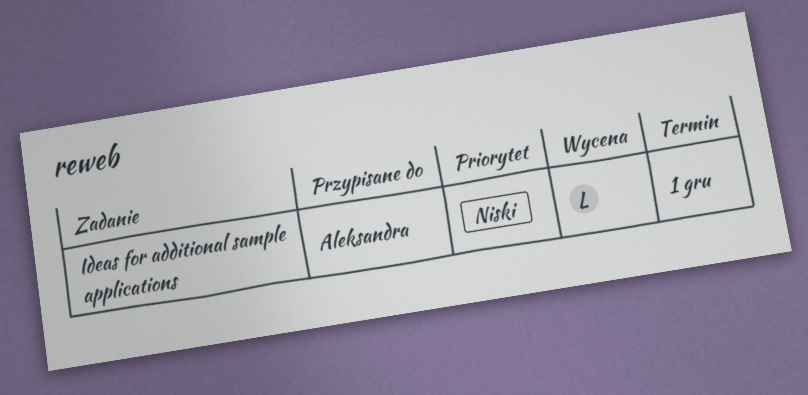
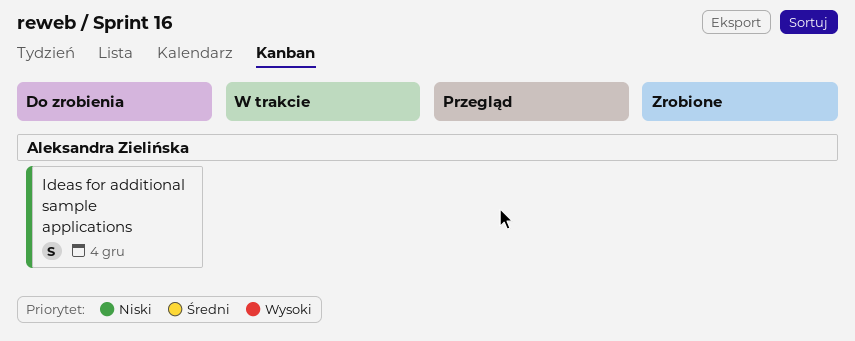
Ideas for additional sample applications, estimate: L -> S
Ideas for additional sample applications, due: Dec 1 -> Dec 4

